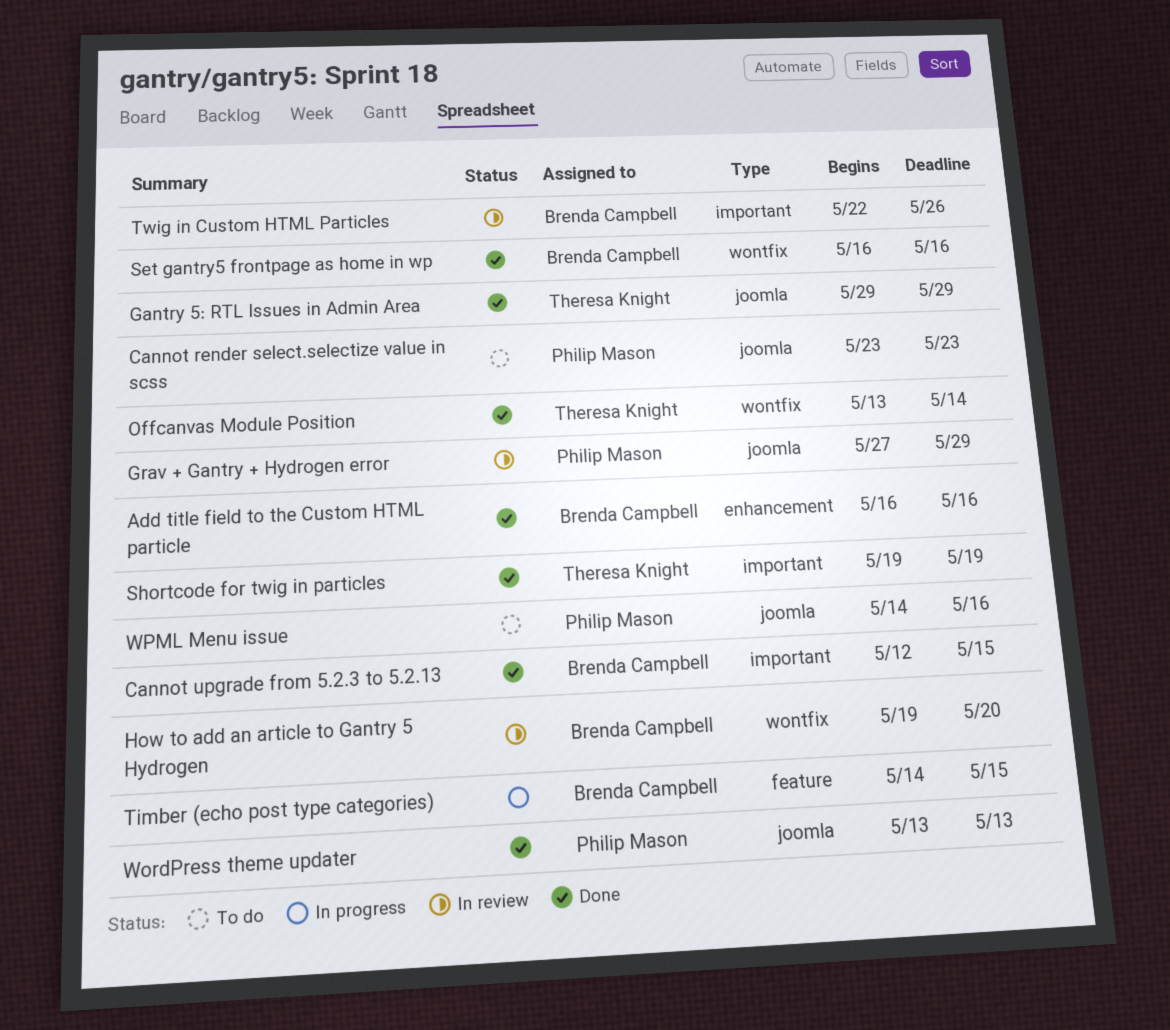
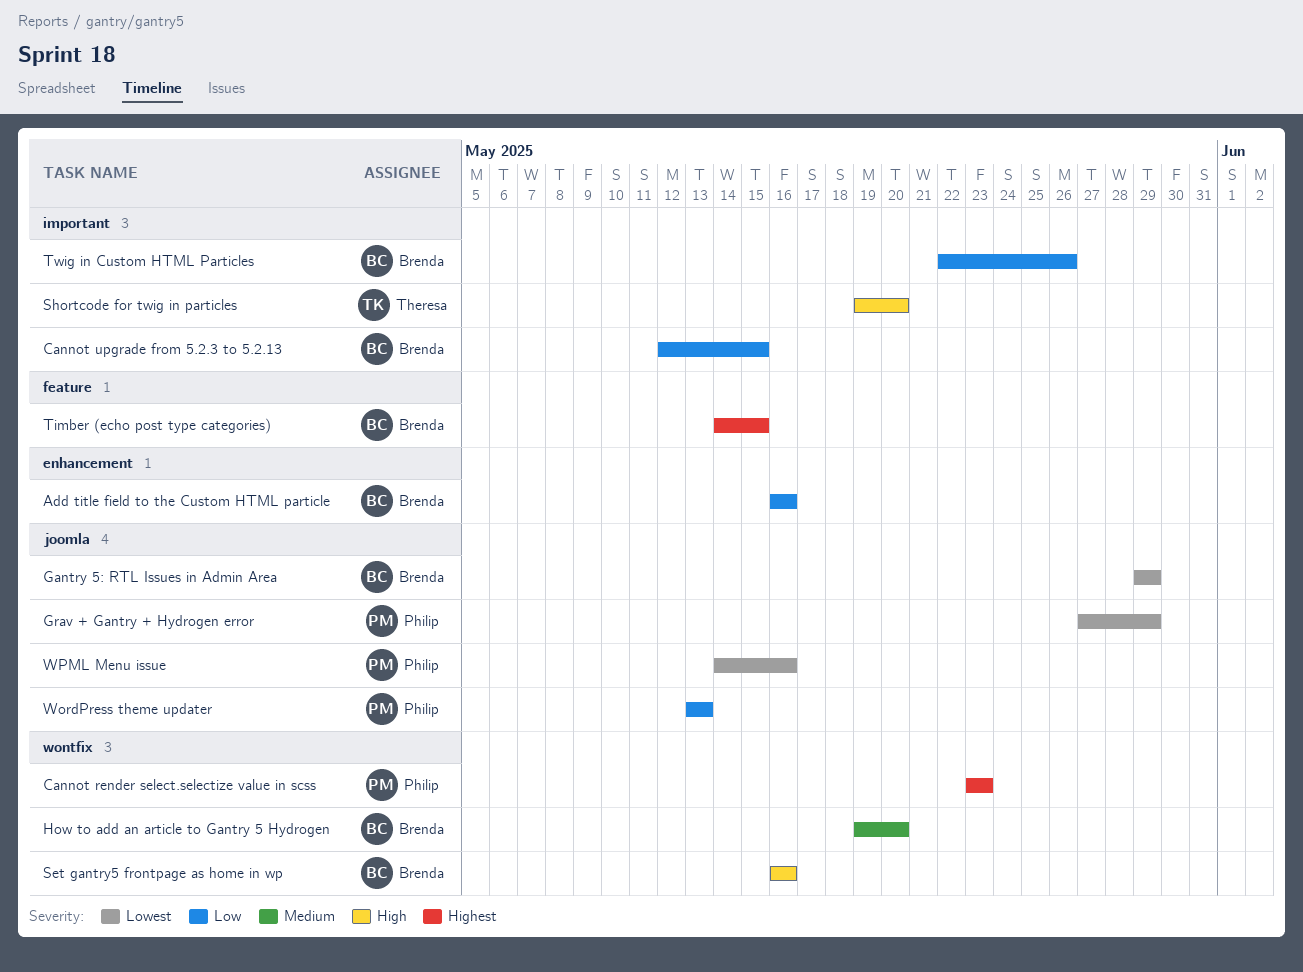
Cannot render select.selectize value in scss, label: joomla -> wontfix
Gantry 5: RTL Issues in Admin Area, owner: Theresa Knight -> Brenda Campbell
Offcanvas Module Position: present -> none
Shortcode for twig in particles, due: May 19 -> May 20

